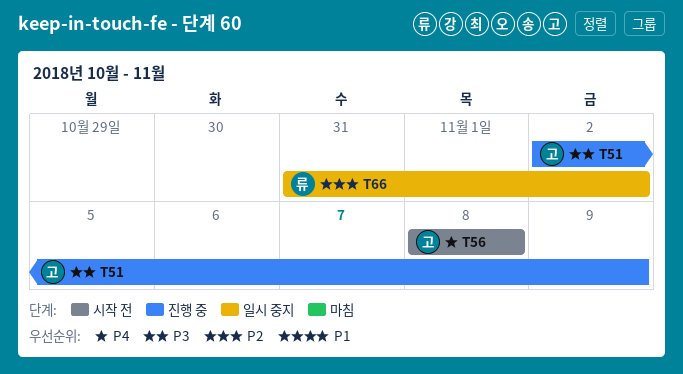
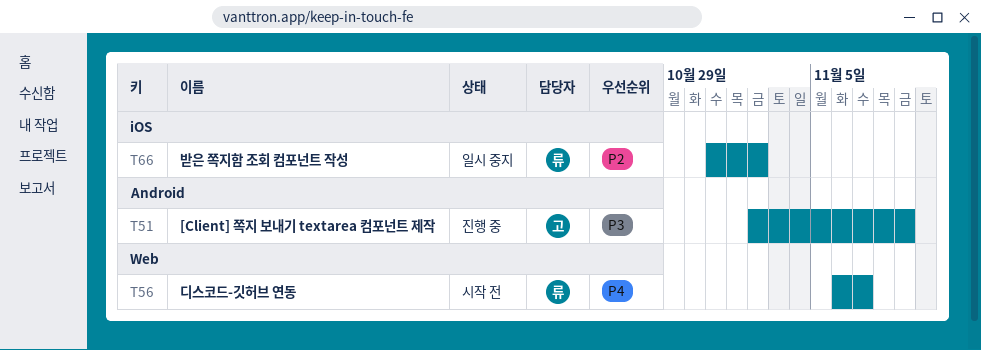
T56, owner: 고 -> 류
T56, start: Nov 8 -> Nov 6
T56, due: Nov 8 -> Nov 7

